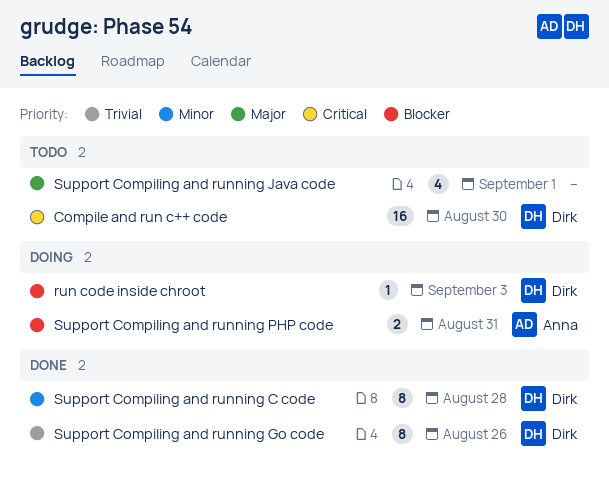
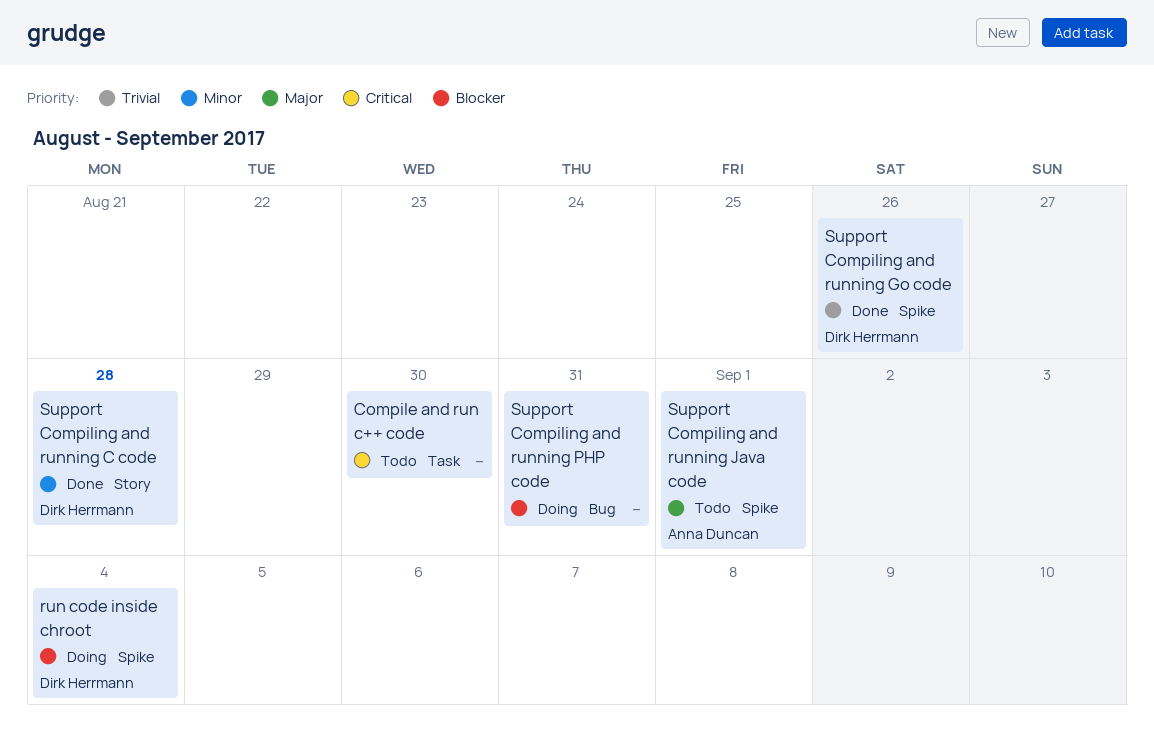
Compile and run c++ code, owner: Dirk Herrmann -> none
run code inside chroot, due: Sep 3 -> Sep 4
Support Compiling and running Java code, owner: none -> Anna Duncan
Support Compiling and running PHP code, owner: Anna Duncan -> none

